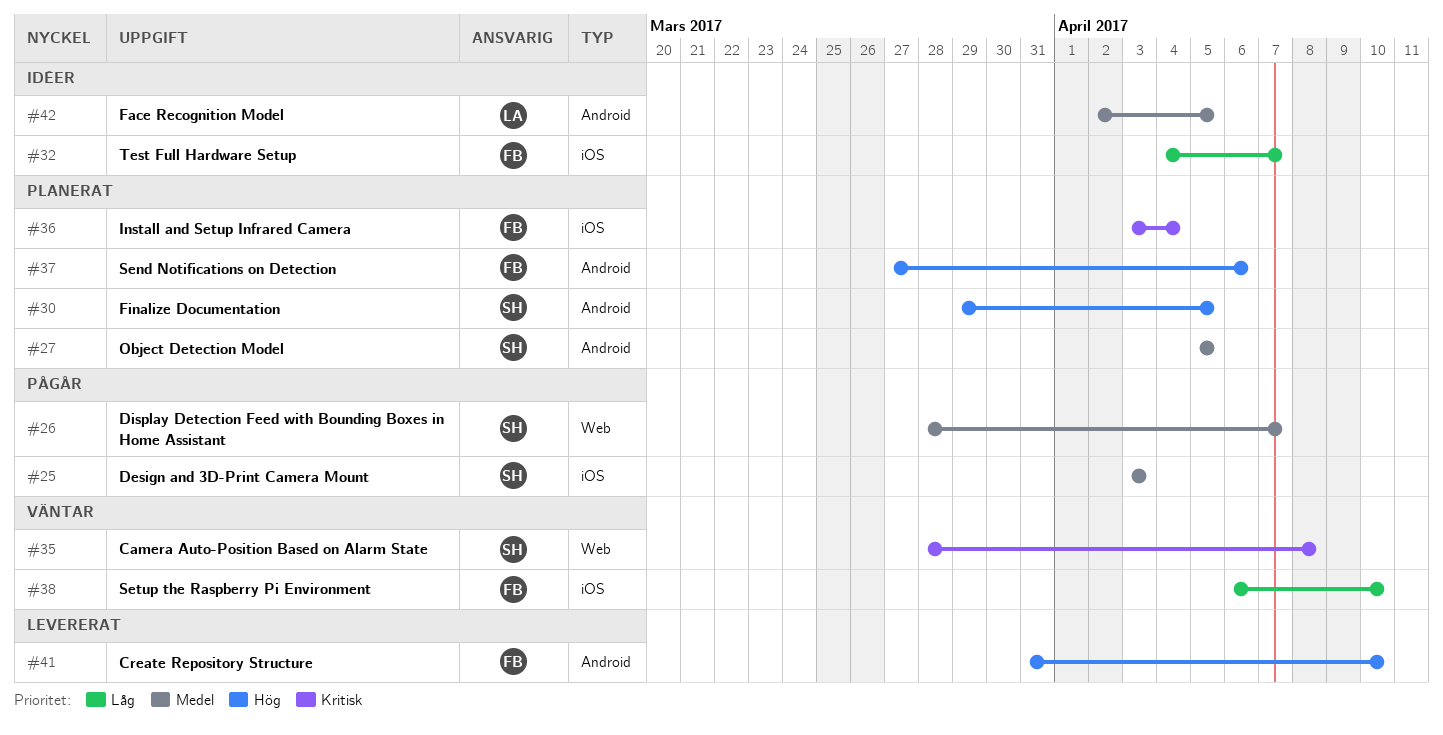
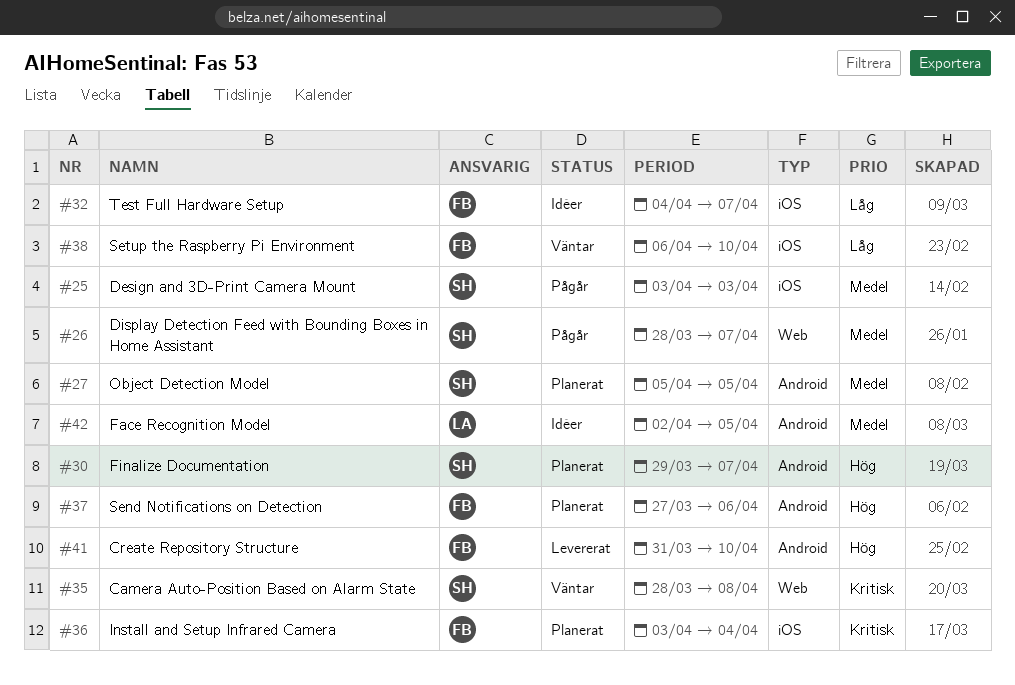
#30, due: Apr 5 -> Apr 7

